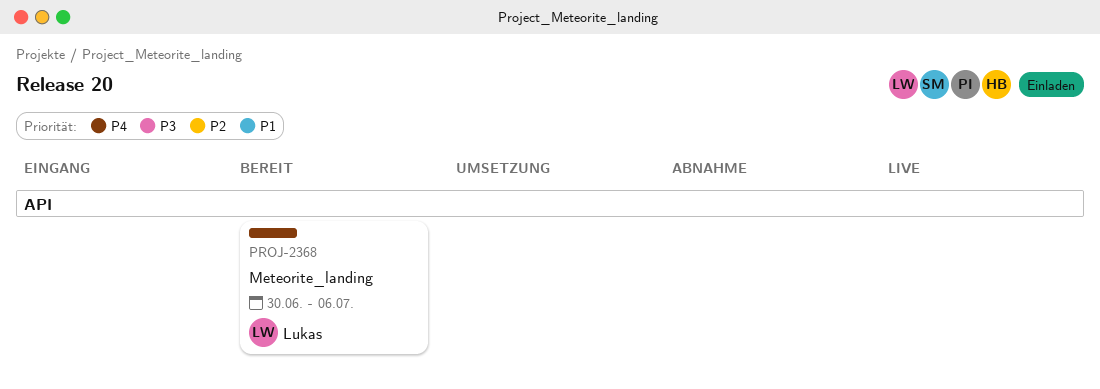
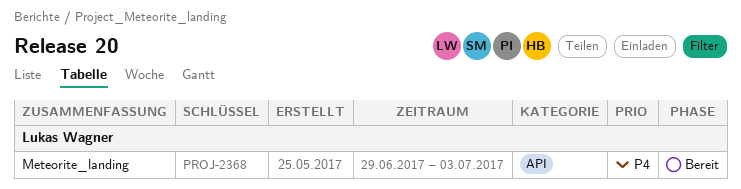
PROJ-2368, start: Jun 30 -> Jun 29
PROJ-2368, due: Jul 6 -> Jul 3

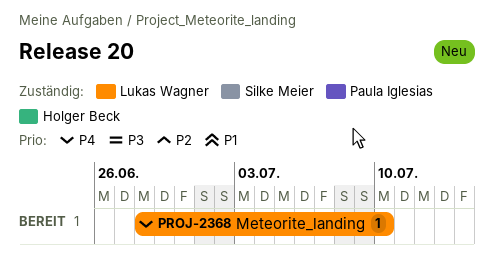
PROJ-2368, start: Jun 29 -> Jun 28
PROJ-2368, due: Jul 3 -> Jul 10

